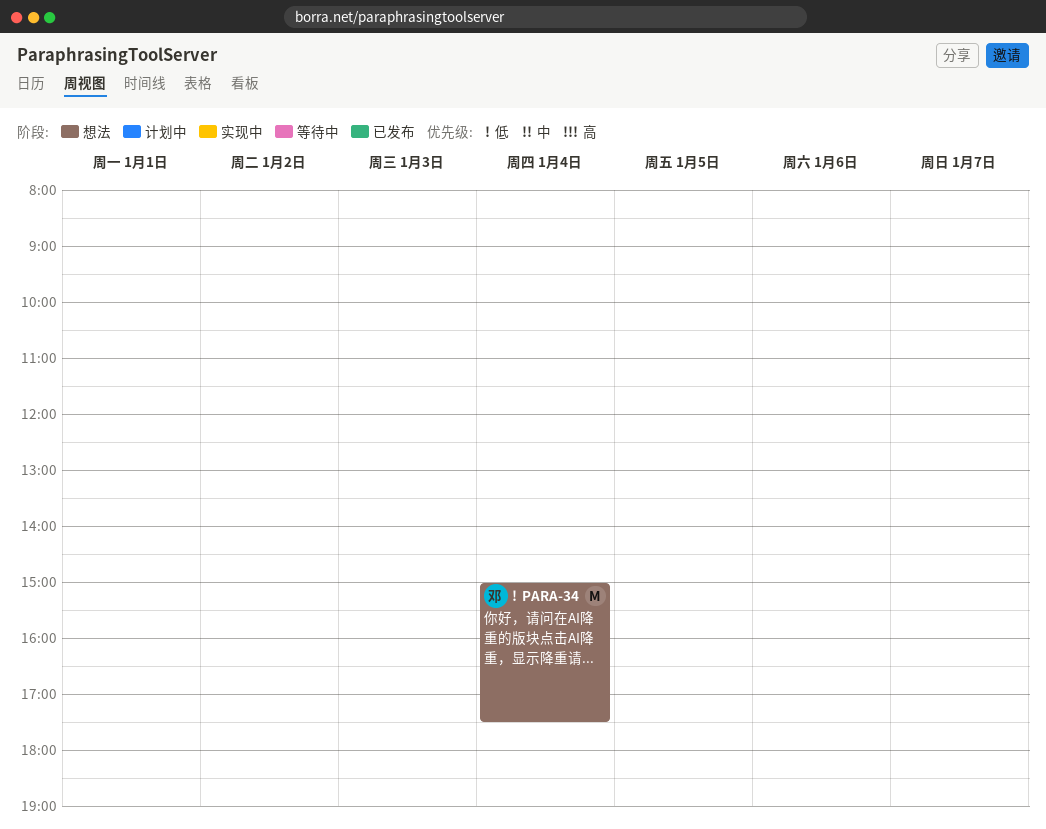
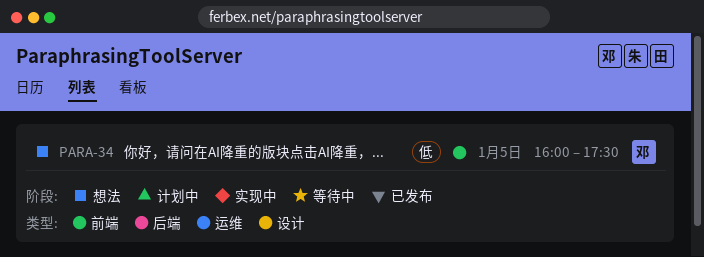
PARA-34, day: Jan 4 -> Jan 5
PARA-34, begins: 15:00 -> 16:00

